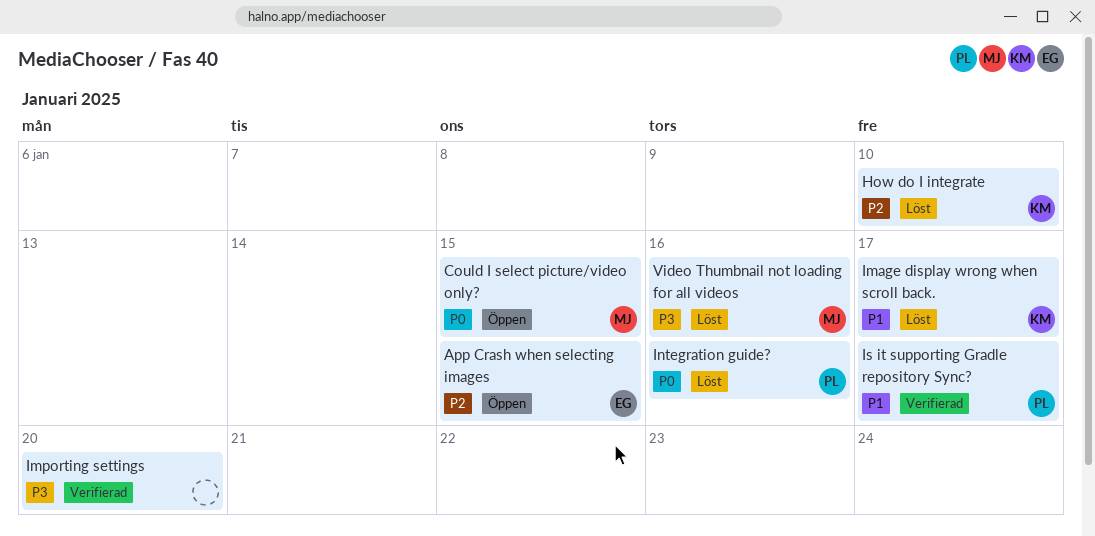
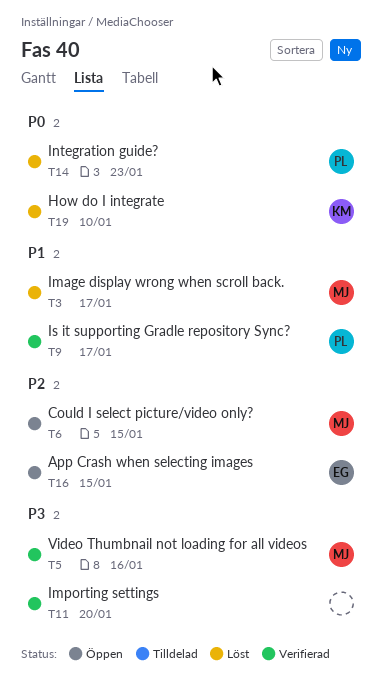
Could I select picture/video only?, priority: P0 -> P2
How do I integrate, priority: P2 -> P0
Image display wrong when scroll back., owner: KM -> MJ
Integration guide?, due: Jan 16 -> Jan 23
Video Thumbnail not loading for all videos, status: Löst -> Verifierad

